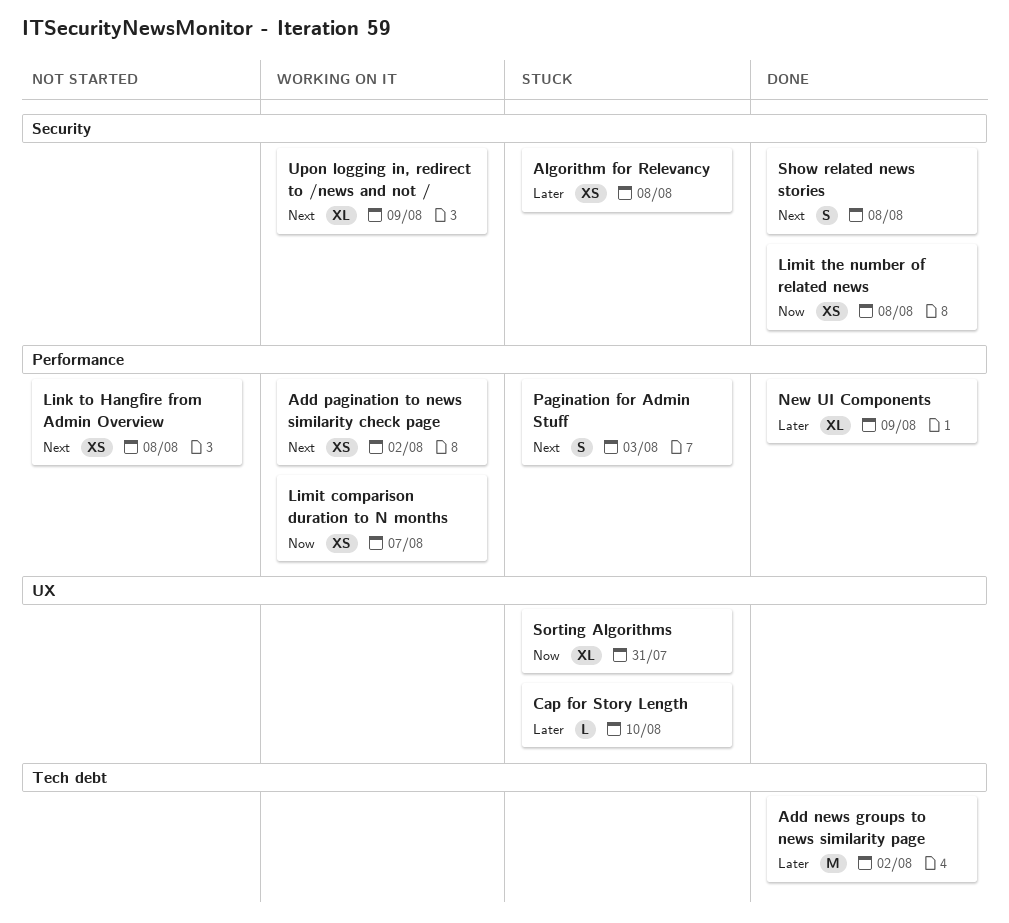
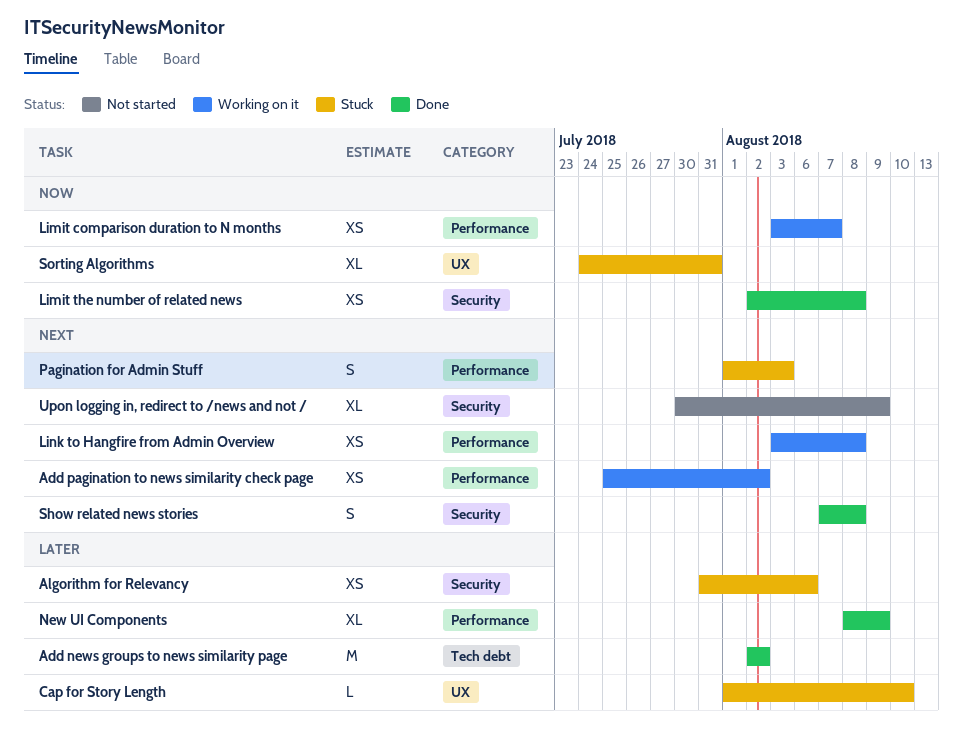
Algorithm for Relevancy, due: Aug 8 -> Aug 6
Link to Hangfire from Admin Overview, status: Not started -> Working on it
Upon logging in, redirect to /news and not /, status: Working on it -> Not started

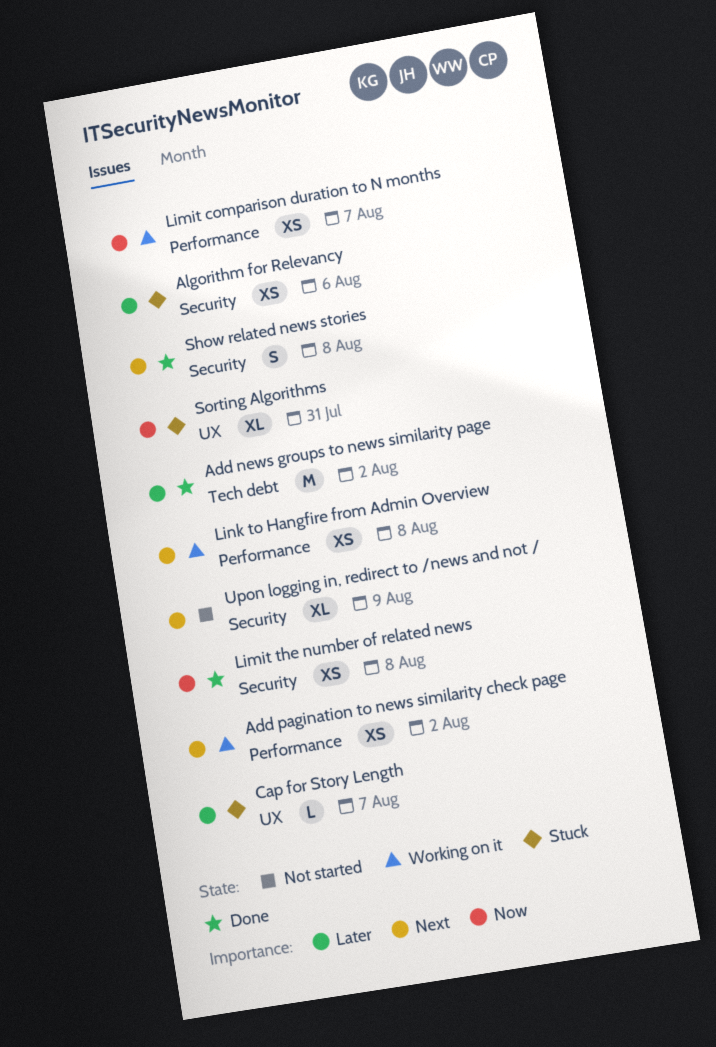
Cap for Story Length, due: Aug 10 -> Aug 7
New UI Components: present -> none
Pagination for Admin Stuff: present -> none

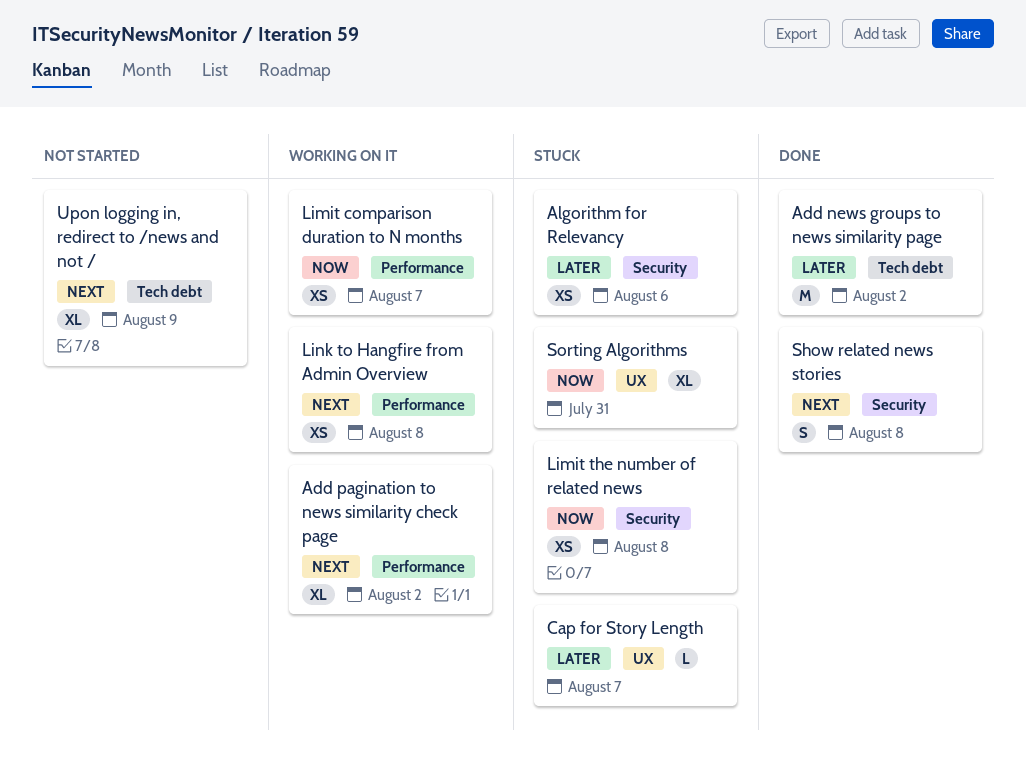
Add pagination to news similarity check page, estimate: XS -> XL
Limit the number of related news, status: Done -> Stuck
Upon logging in, redirect to /news and not /, label: Security -> Tech debt

